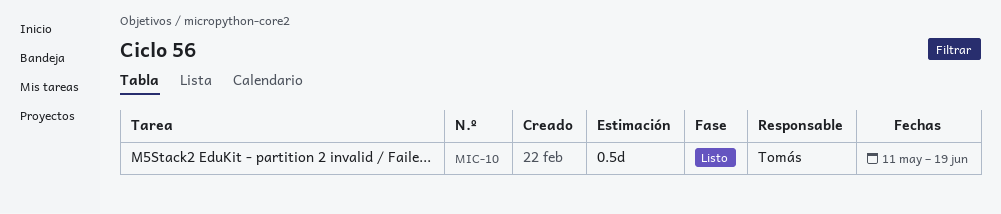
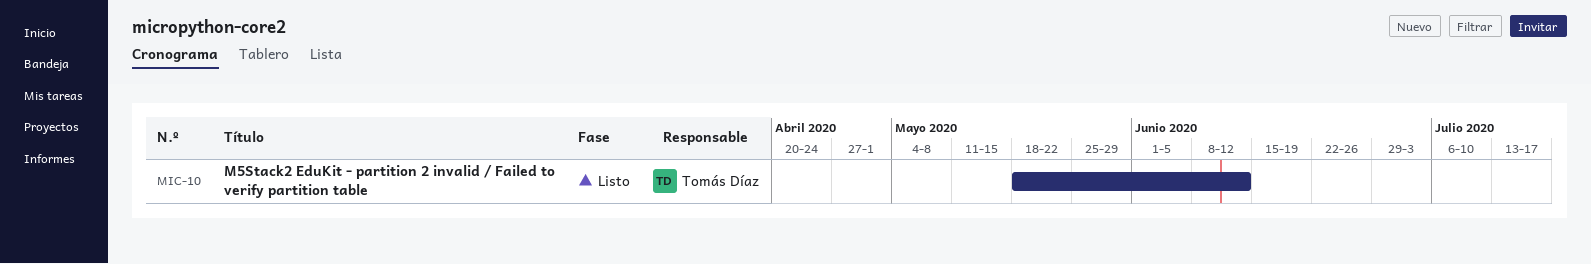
MIC-10, start: May 11 -> May 18
MIC-10, due: Jun 19 -> Jun 12

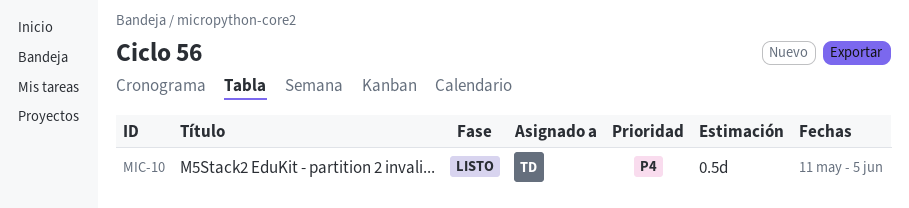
MIC-10, start: May 18 -> May 11
MIC-10, due: Jun 12 -> Jun 5

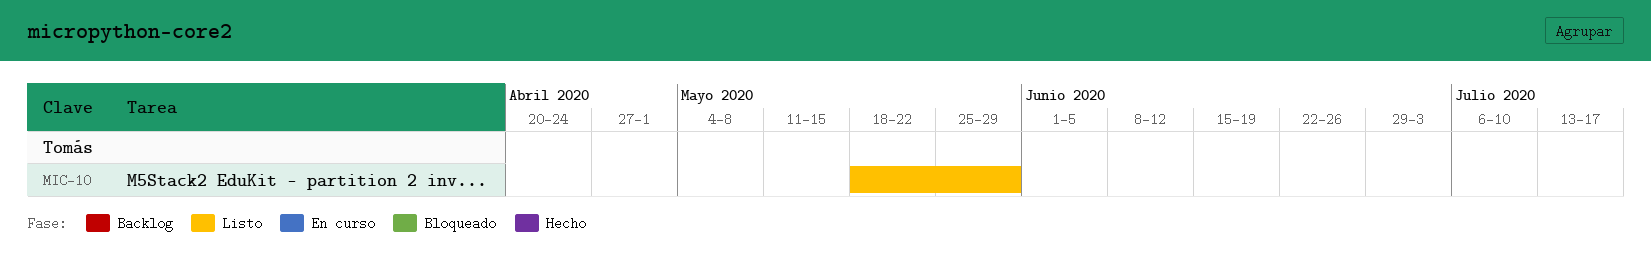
MIC-10, start: May 11 -> May 18
MIC-10, due: Jun 5 -> May 29

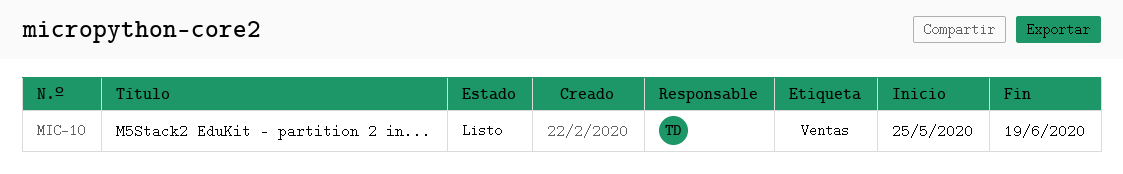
MIC-10, start: May 18 -> May 25
MIC-10, due: May 29 -> Jun 19

